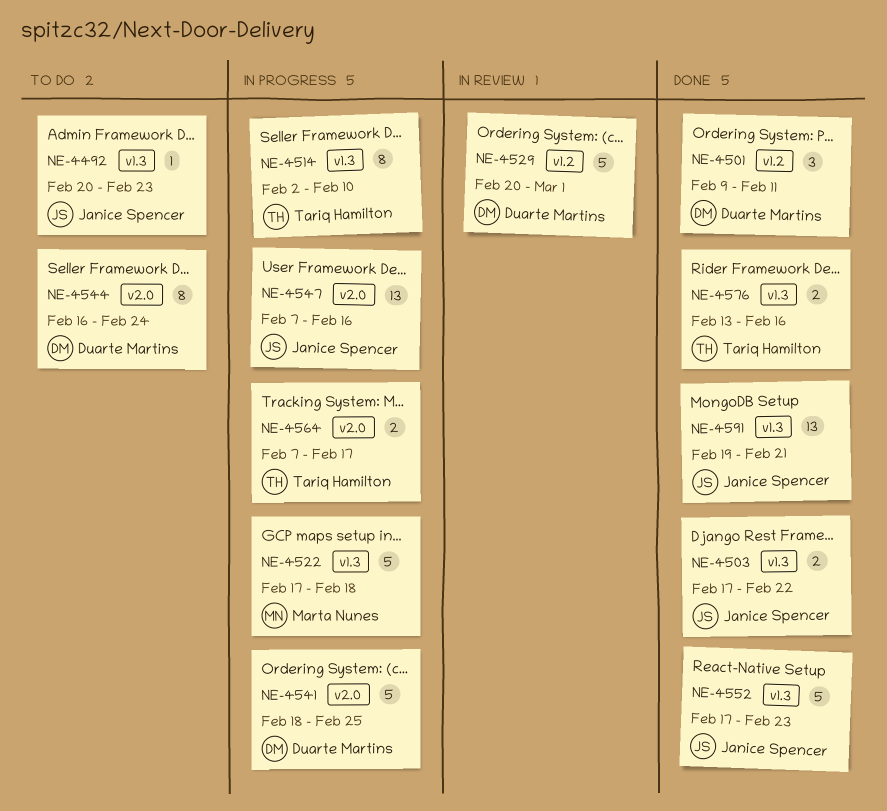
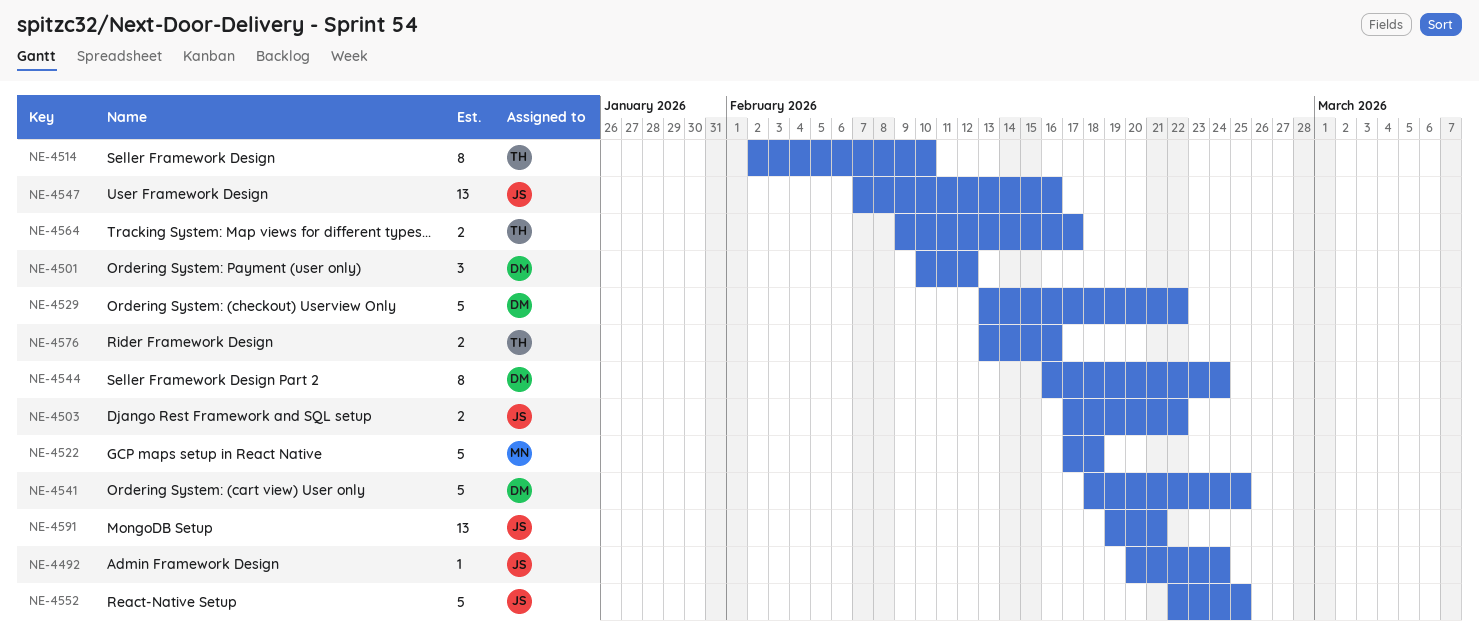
NE-4492, due: Feb 23 -> Feb 24
NE-4501, start: Feb 9 -> Feb 10
NE-4501, due: Feb 11 -> Feb 12
NE-4529, start: Feb 20 -> Feb 13
NE-4529, due: Mar 1 -> Feb 22
NE-4552, start: Feb 17 -> Feb 22
NE-4552, due: Feb 23 -> Feb 25
NE-4564, start: Feb 7 -> Feb 9

